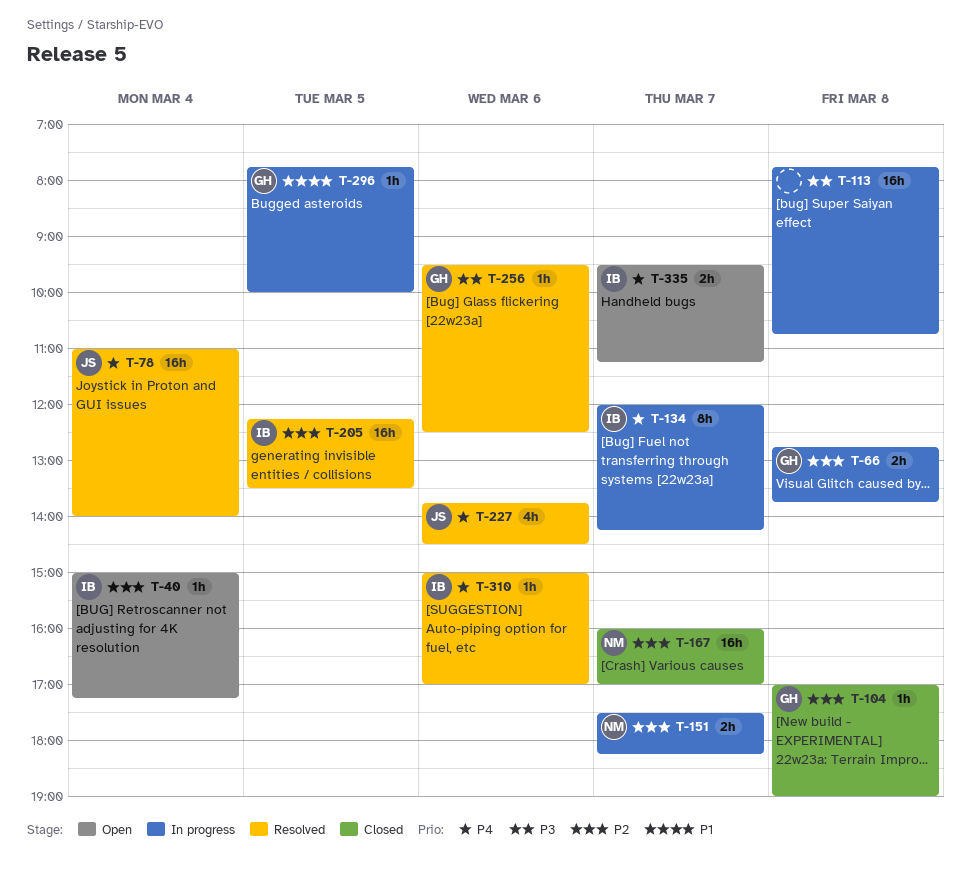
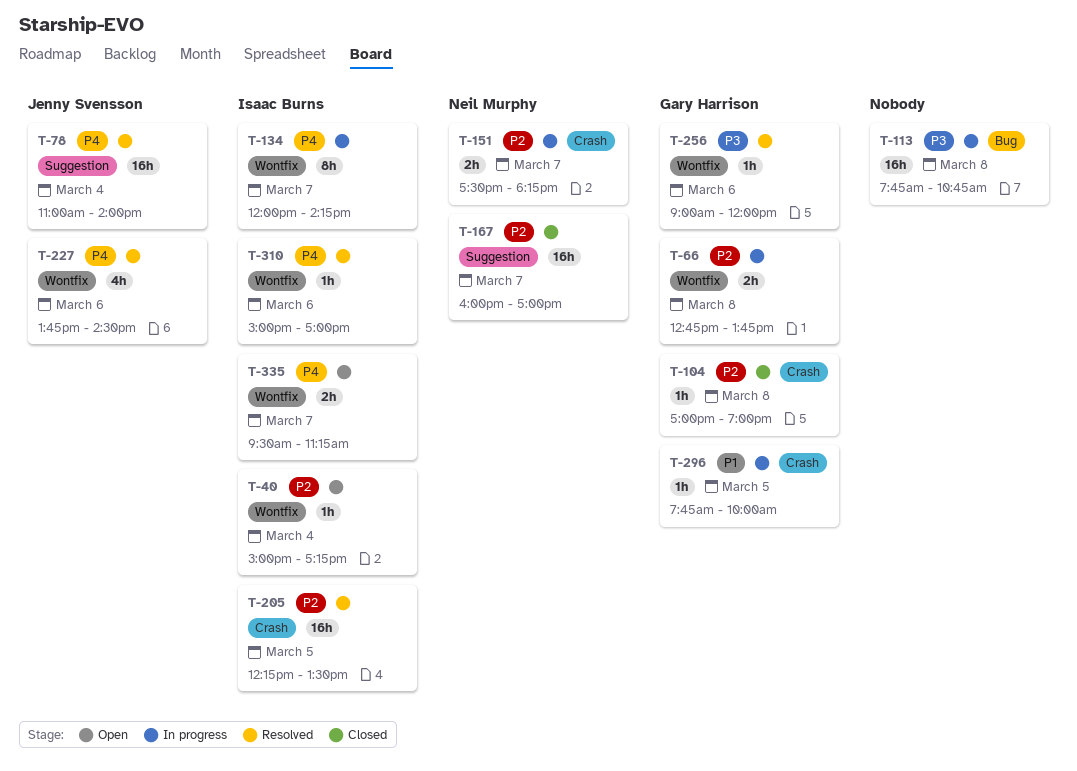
T-256, begins: 09:30 -> 09:00
T-256, ends: 12:30 -> 12:00

